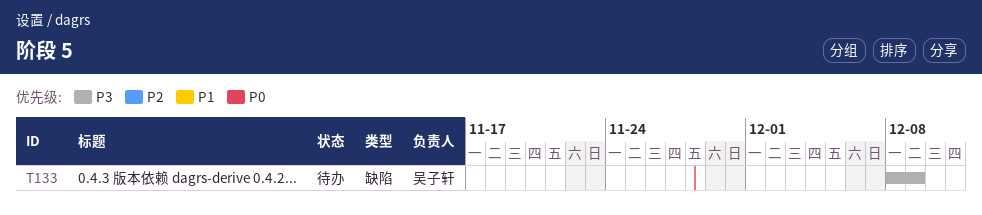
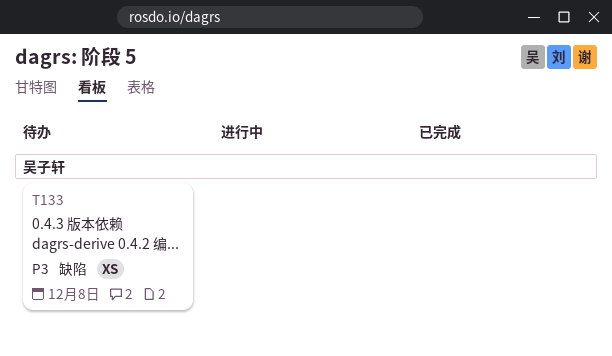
T133, due: Dec 9 -> Dec 8

